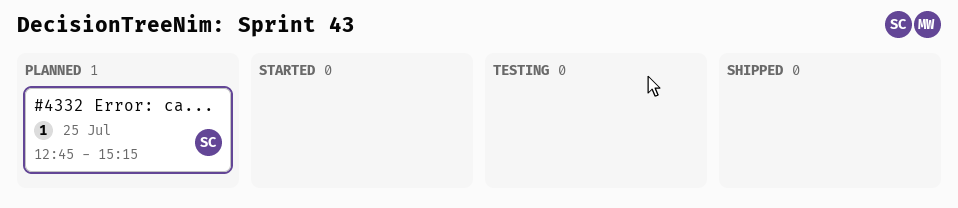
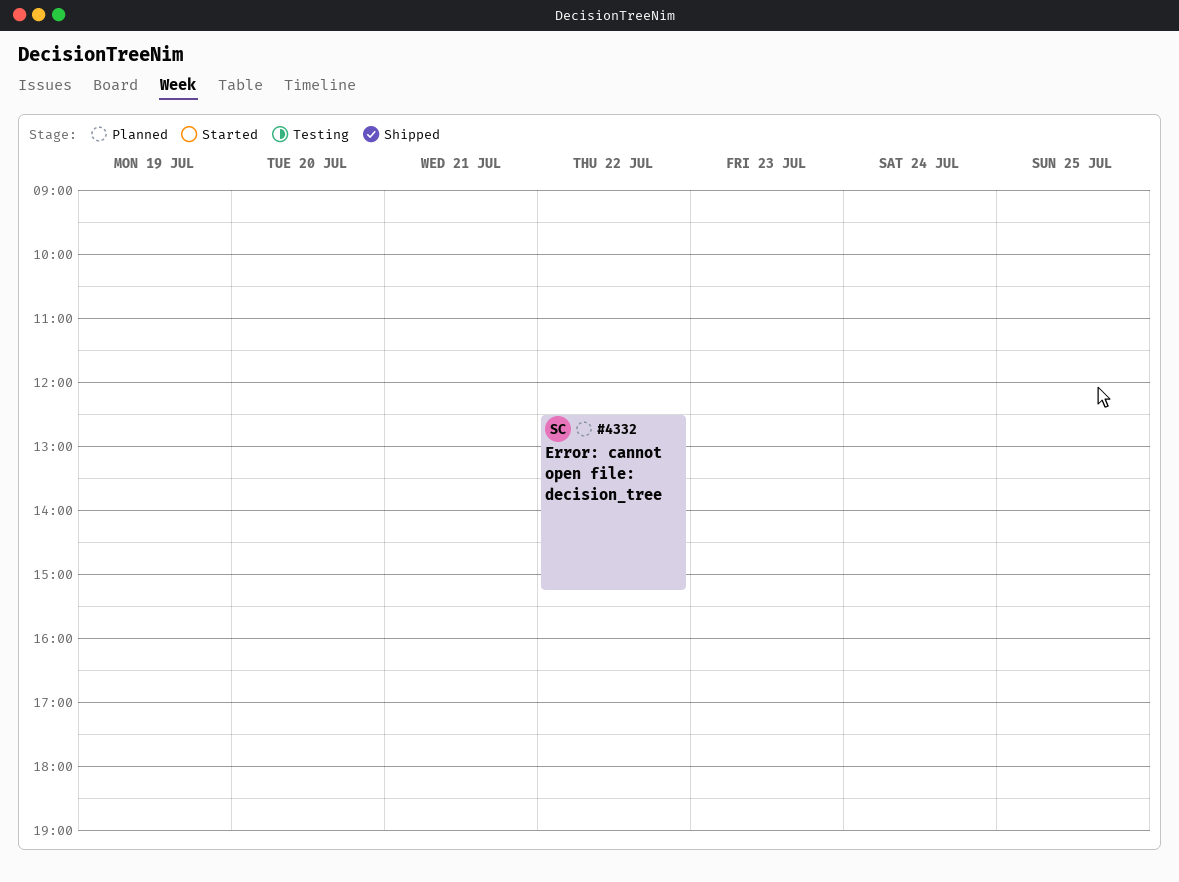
#4332, day: Jul 25 -> Jul 22
#4332, begins: 12:45 -> 12:30

